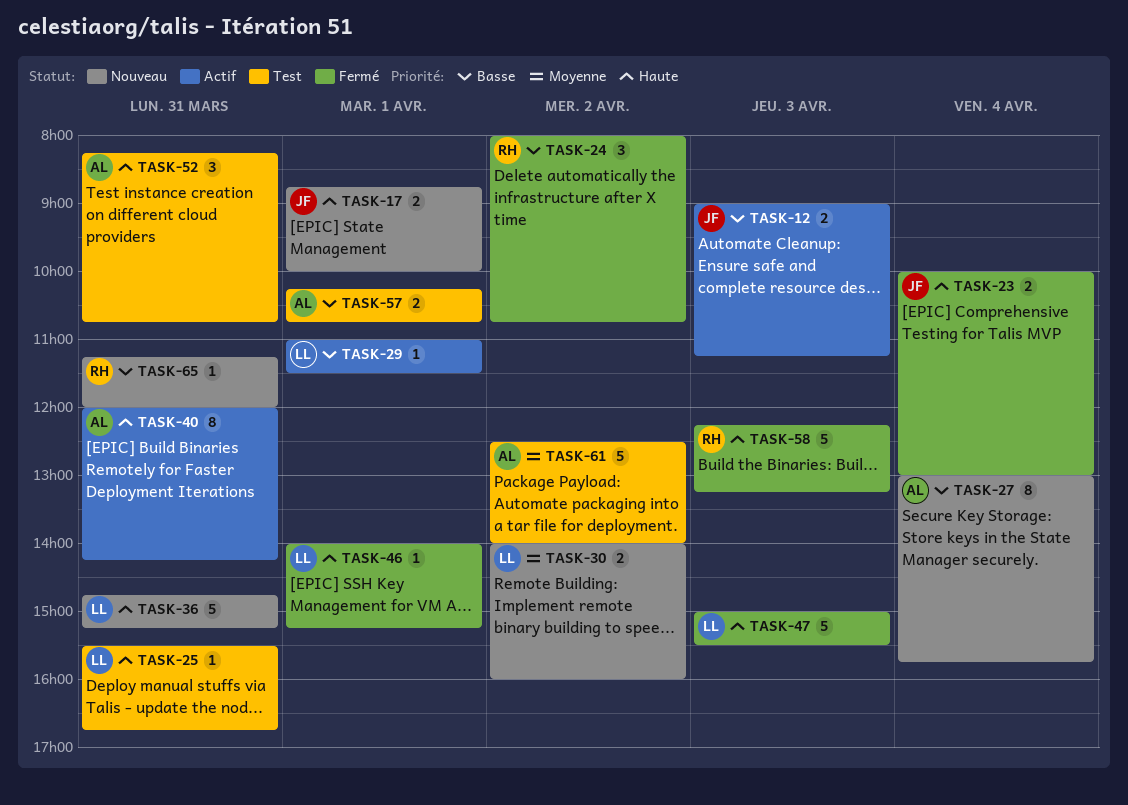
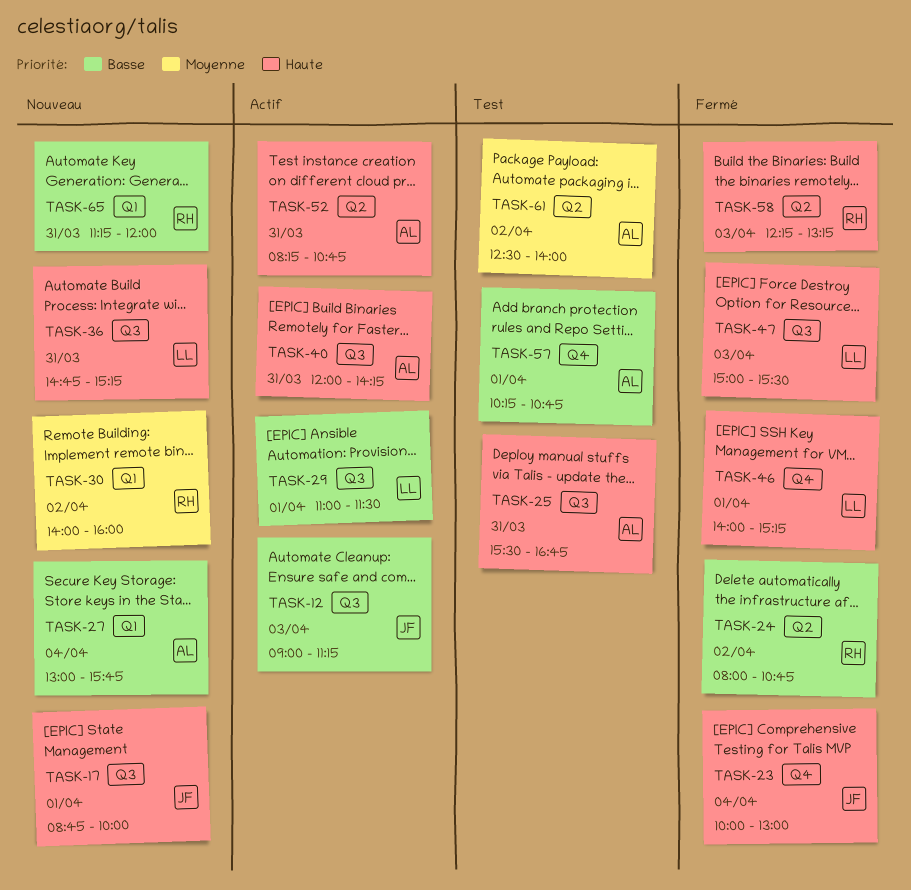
TASK-25, owner: LL -> AL
TASK-30, owner: LL -> RH
TASK-52, status: Test -> Actif

